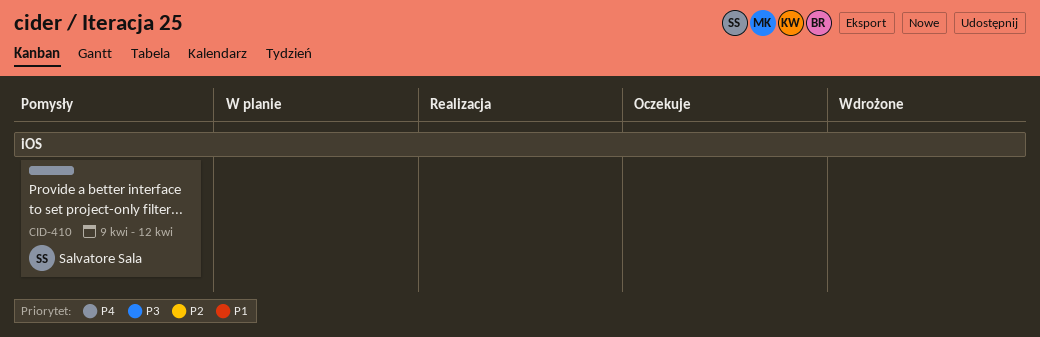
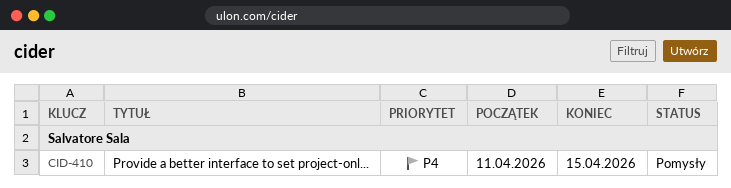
CID-410, start: Apr 9 -> Apr 11
CID-410, due: Apr 12 -> Apr 15

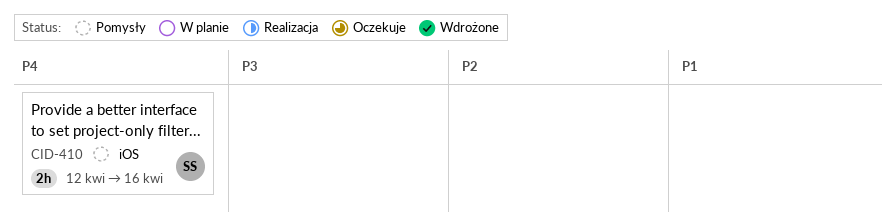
CID-410, start: Apr 11 -> Apr 12
CID-410, due: Apr 15 -> Apr 16

